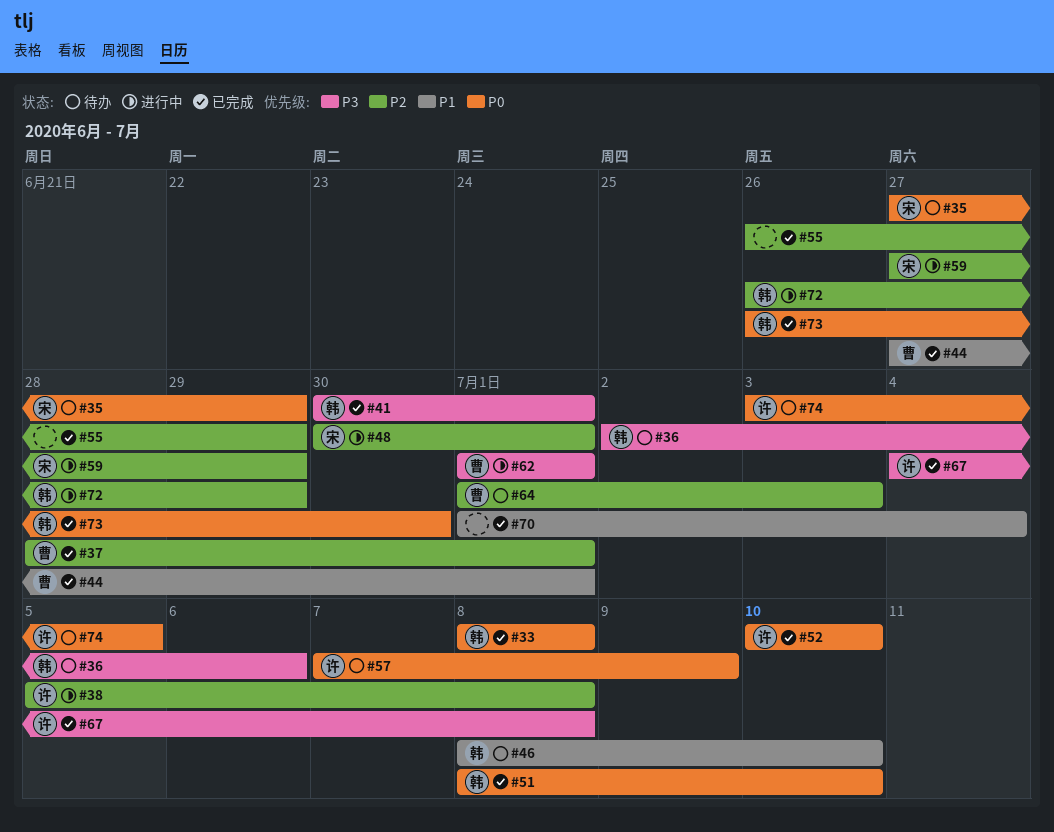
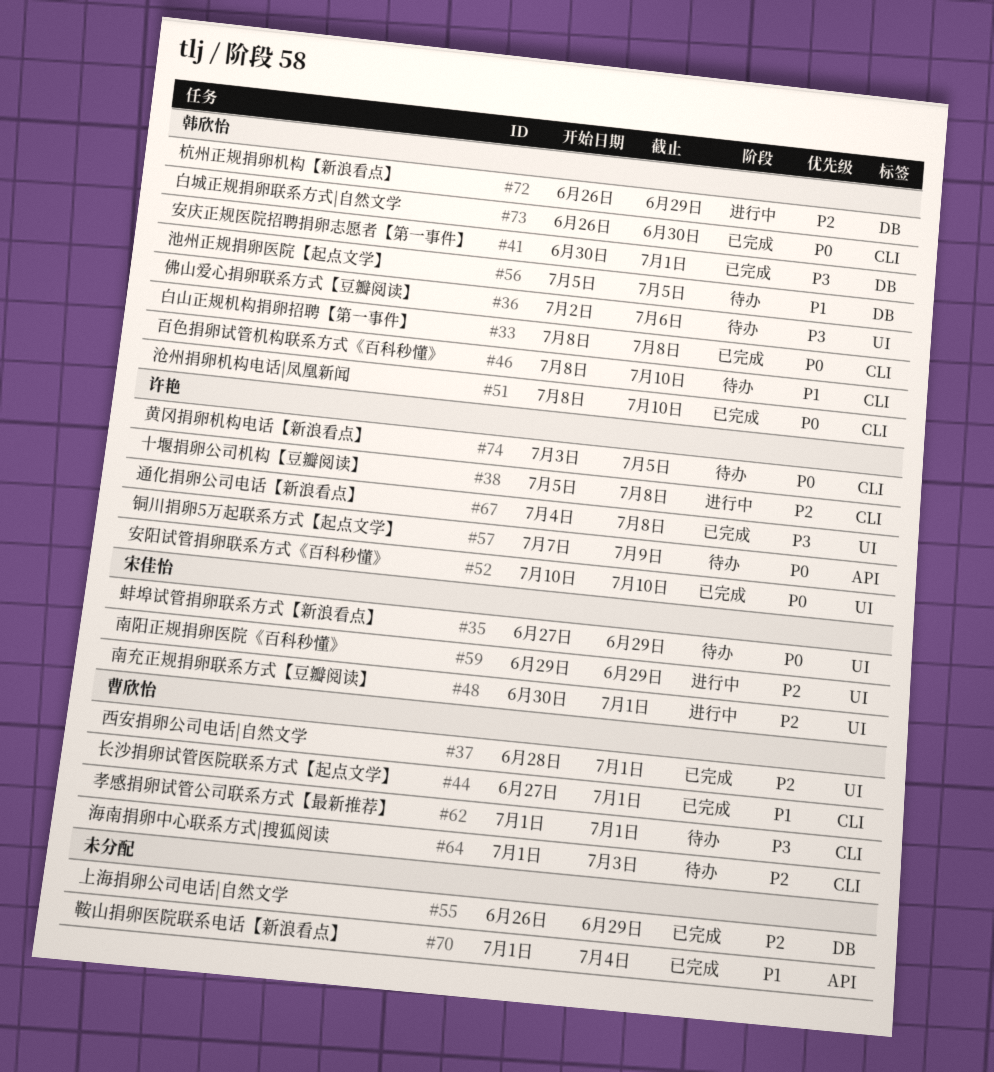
#56: none -> present
#59, start: Jun 27 -> Jun 29
#62, status: 进行中 -> 待办

